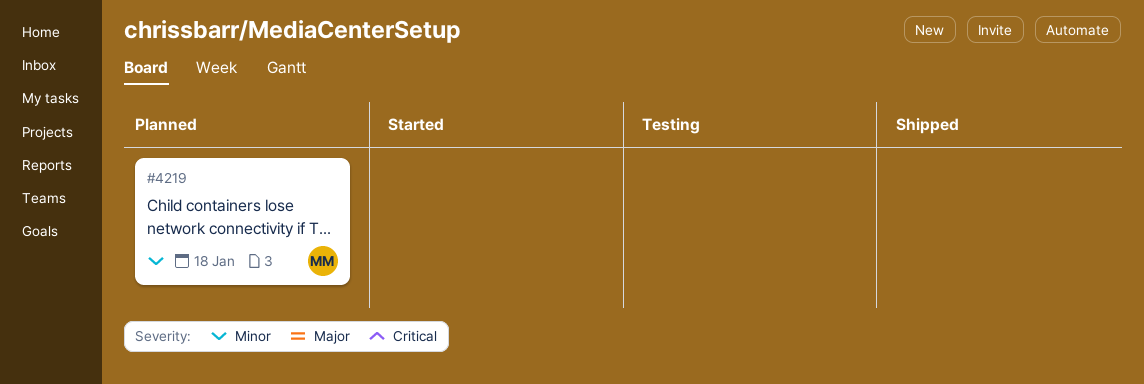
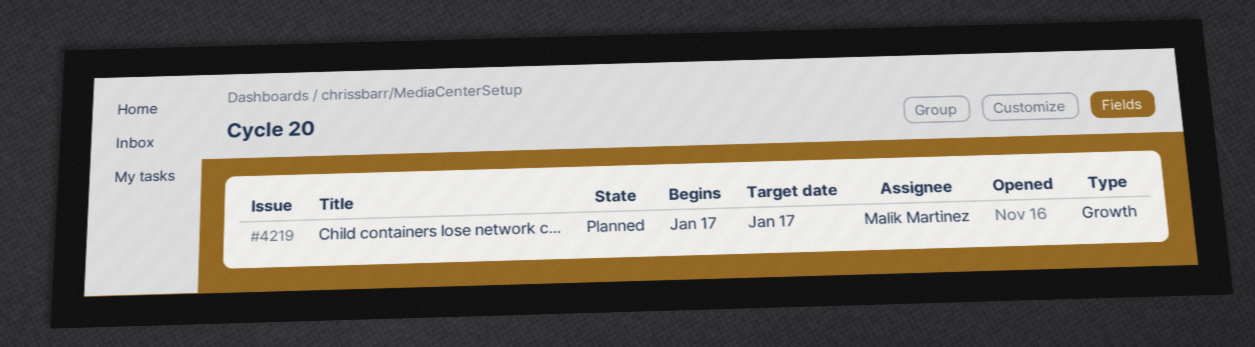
#4219, due: Jan 18 -> Jan 17

